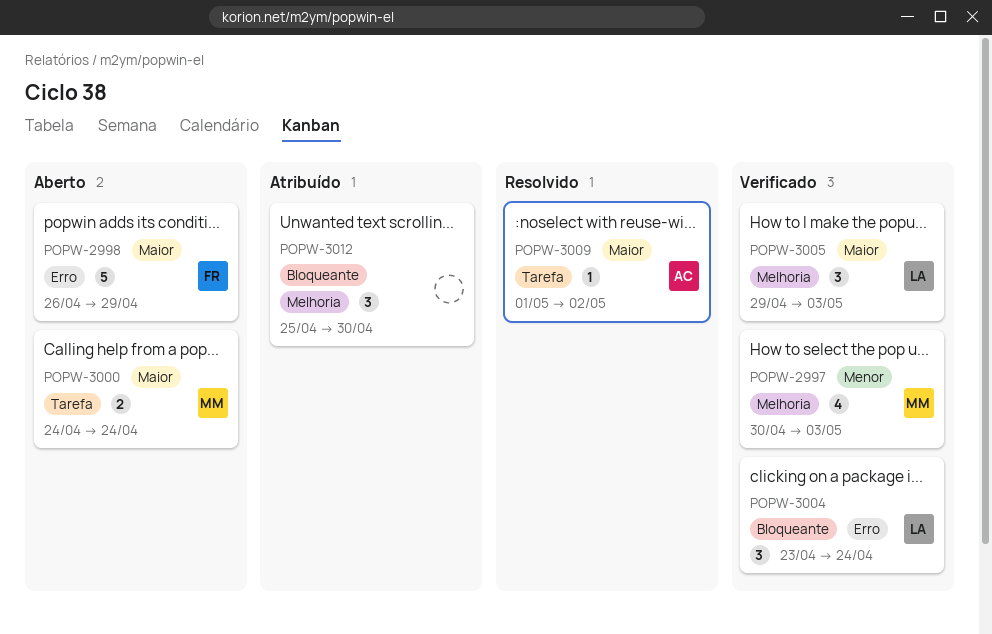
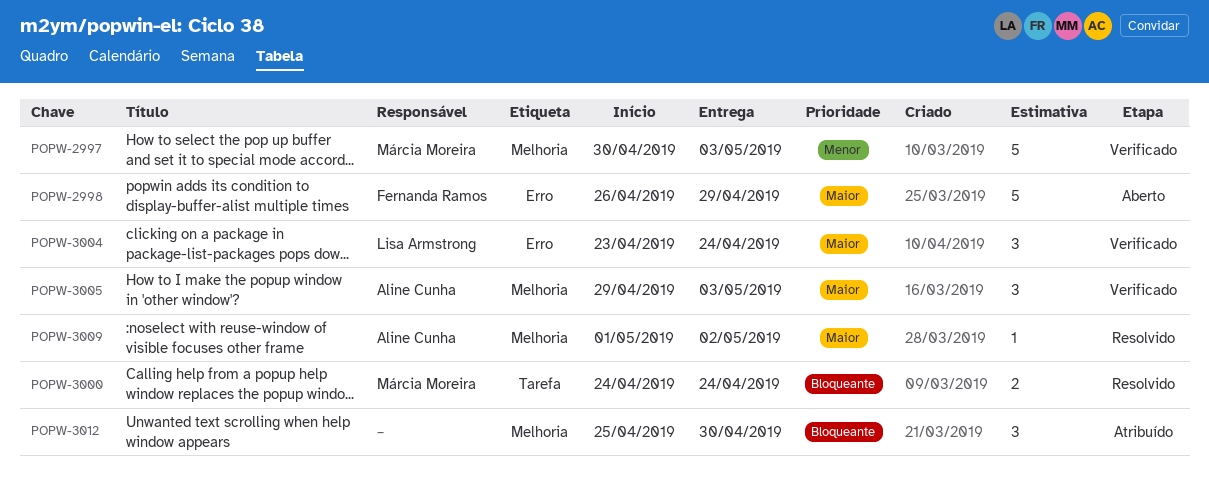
POPW-2997, estimate: 4 -> 5
POPW-3000, status: Aberto -> Resolvido
POPW-3000, priority: Maior -> Bloqueante
POPW-3004, priority: Bloqueante -> Maior
POPW-3005, owner: Lisa Armstrong -> Aline Cunha
POPW-3009, label: Tarefa -> Melhoria

